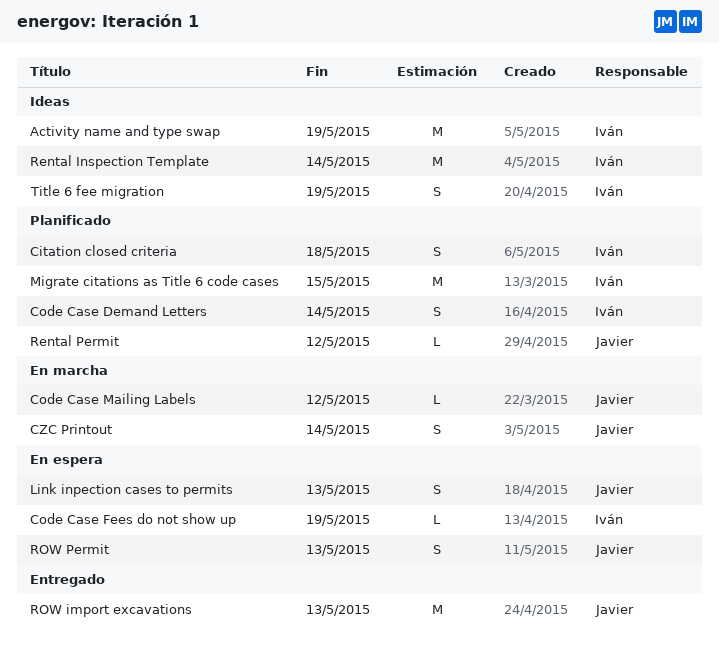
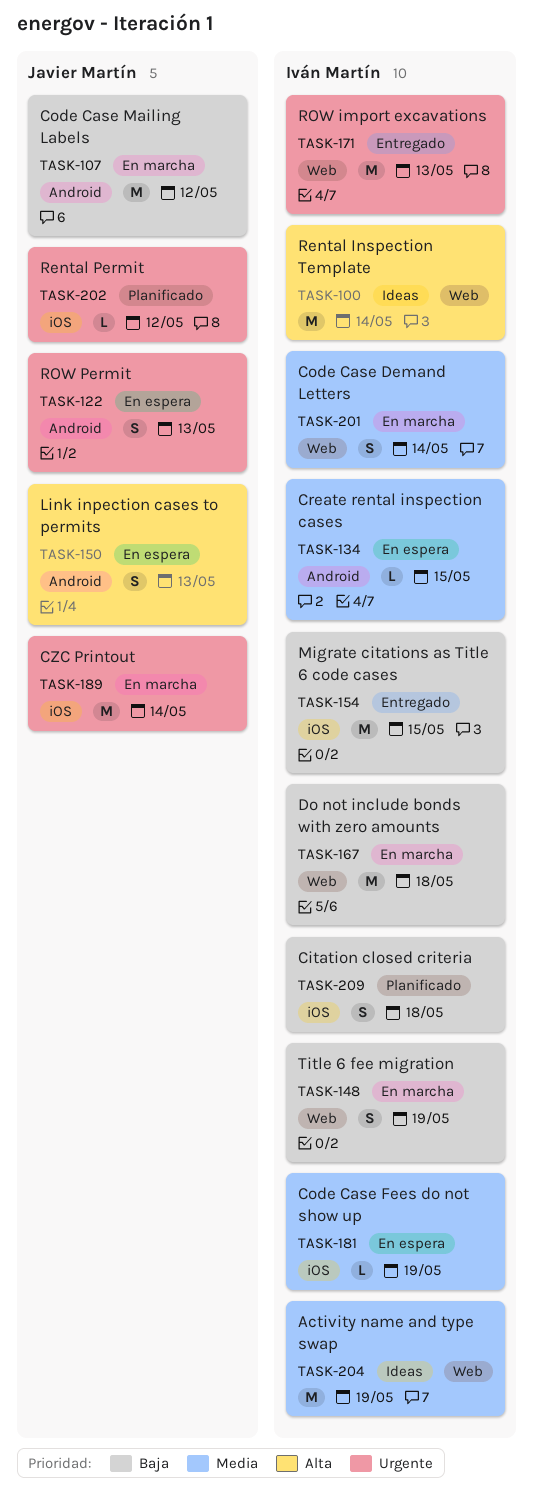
Code Case Demand Letters, status: Planificado -> En marcha
Code Case Mailing Labels, estimate: L -> M
Create rental inspection cases: none -> present
CZC Printout, estimate: S -> M
Do not include bonds with zero amounts: none -> present
Migrate citations as Title 6 code cases, status: Planificado -> Entregado
ROW import excavations, owner: Javier Martín -> Iván Martín
Title 6 fee migration, status: Ideas -> En marcha

